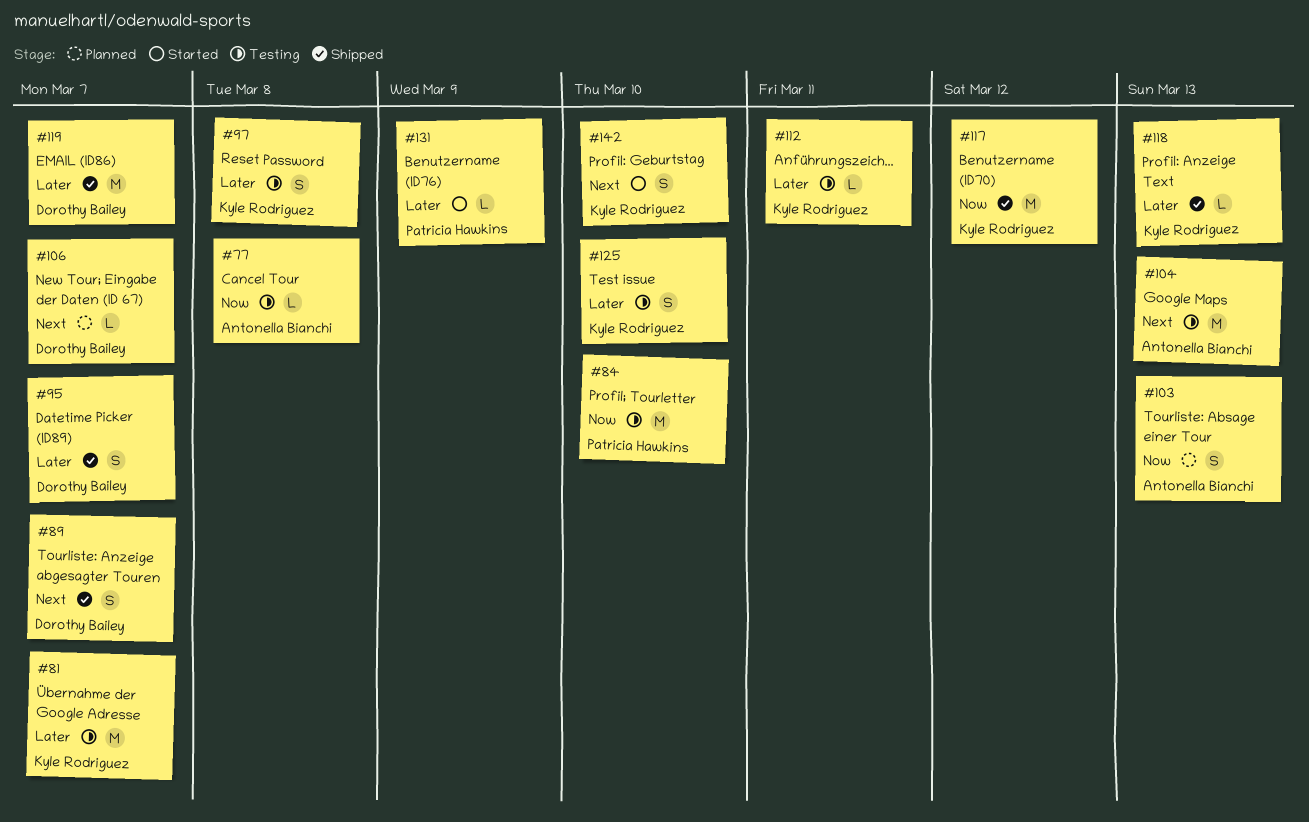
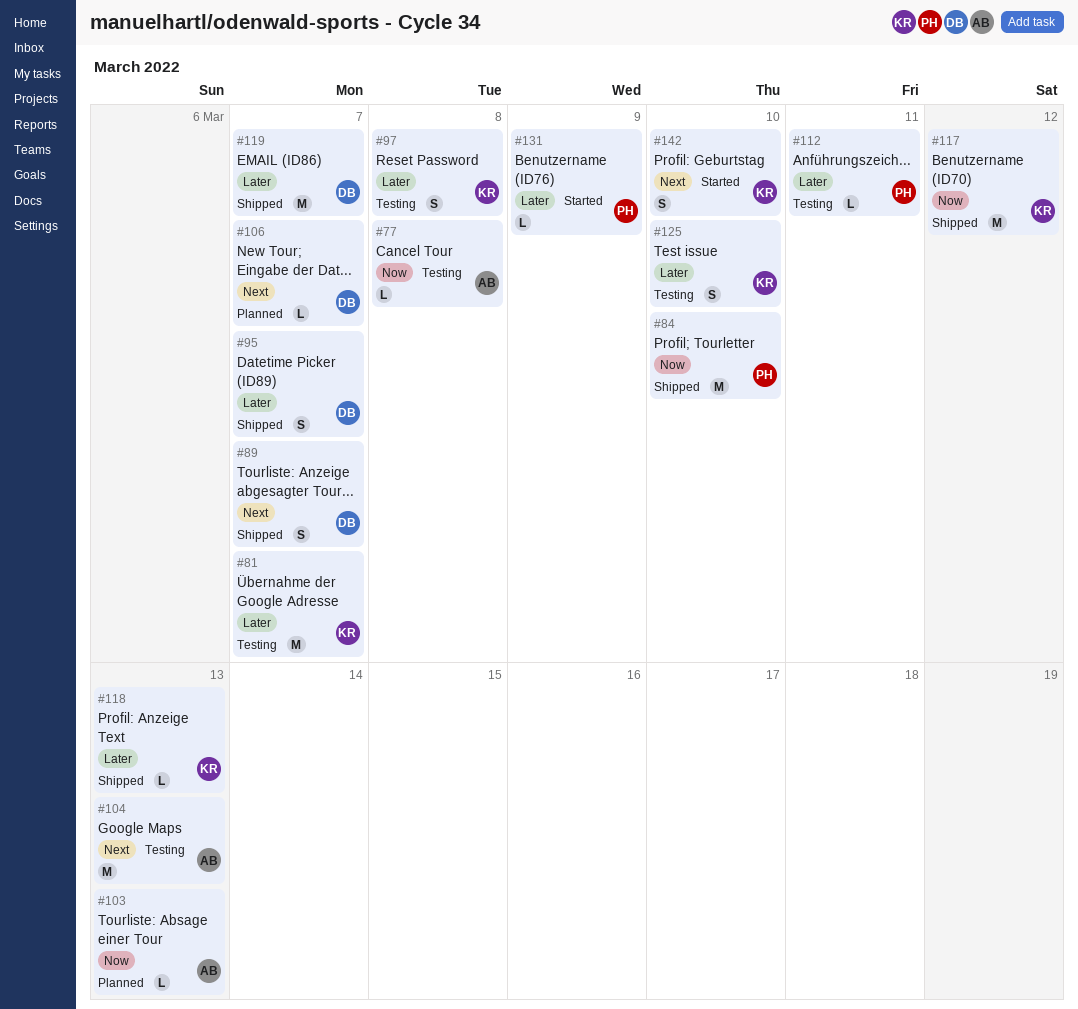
#84, status: Testing -> Shipped
#103, estimate: S -> L
#112, owner: Kyle Rodriguez -> Patricia Hawkins

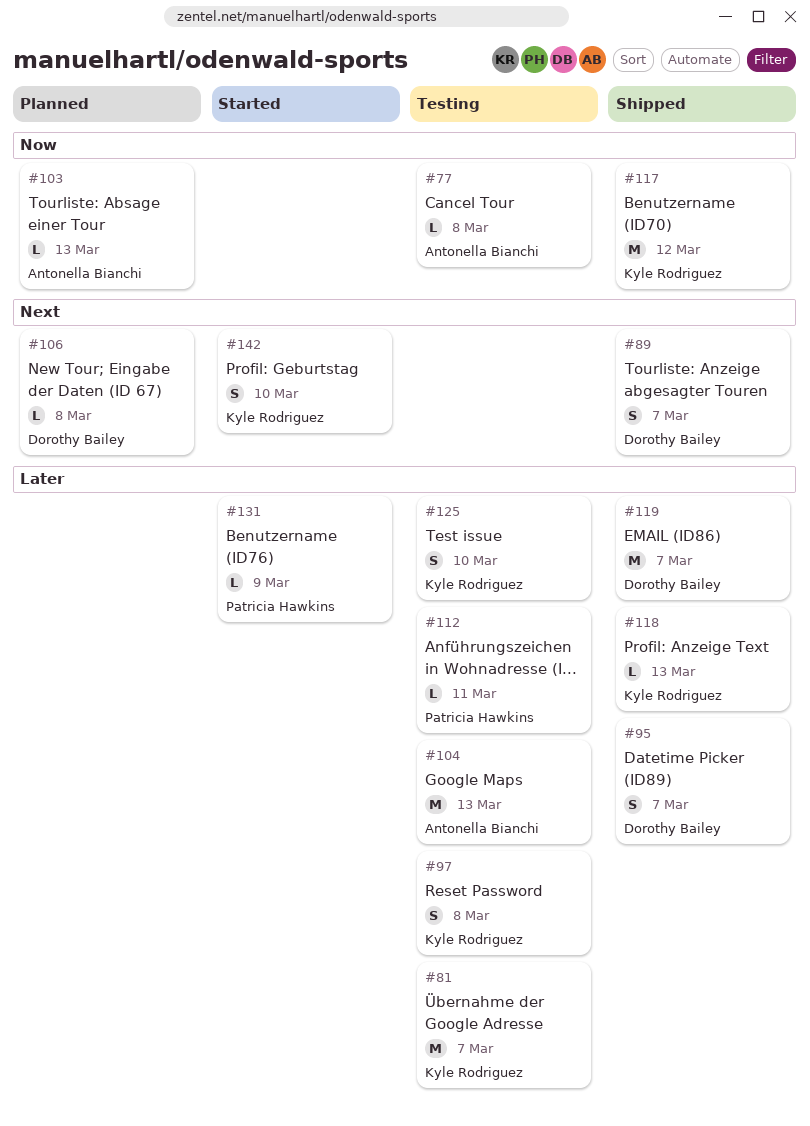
#84: present -> none
#104, priority: Next -> Later
#106, due: Mar 7 -> Mar 8

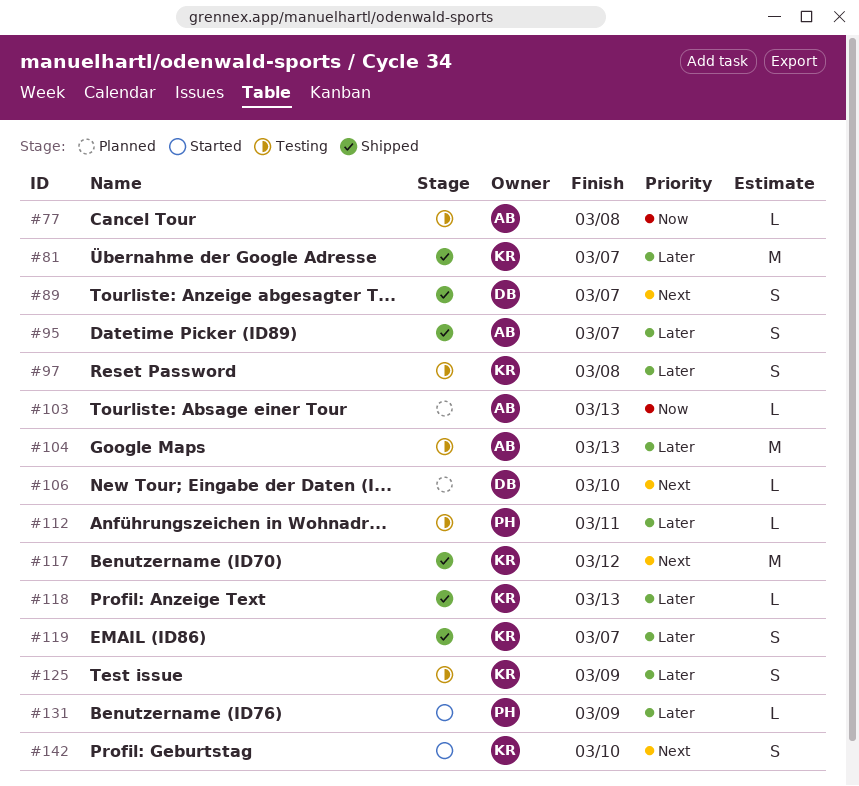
#81, status: Testing -> Shipped
#95, owner: Dorothy Bailey -> Antonella Bianchi
#106, due: Mar 8 -> Mar 10
#117, priority: Now -> Next
#119, owner: Dorothy Bailey -> Kyle Rodriguez
#119, estimate: M -> S
#125, due: Mar 10 -> Mar 9

